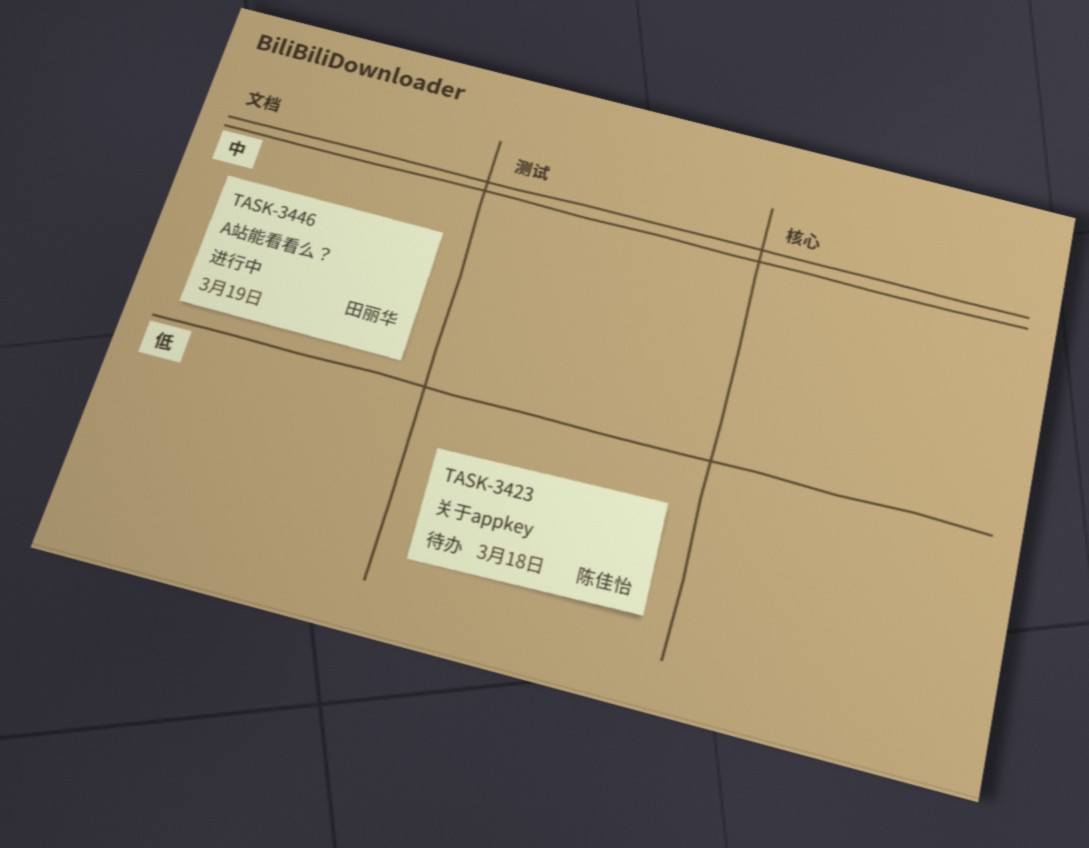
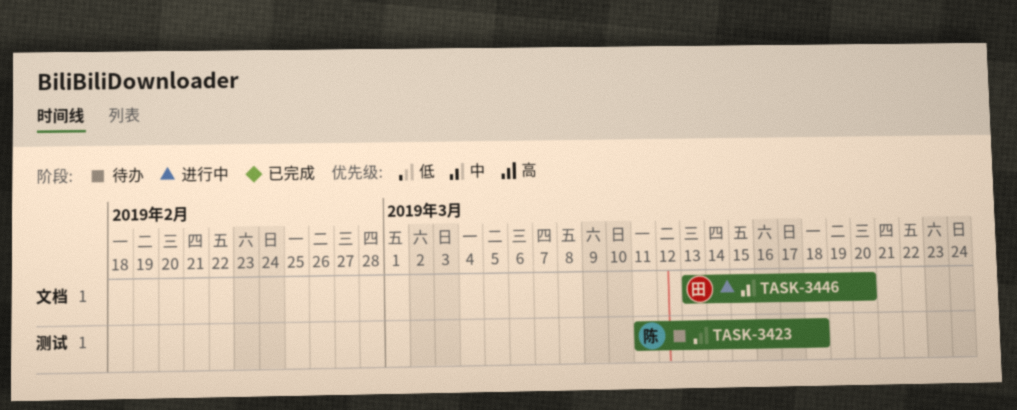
TASK-3446, due: Mar 19 -> Mar 20

